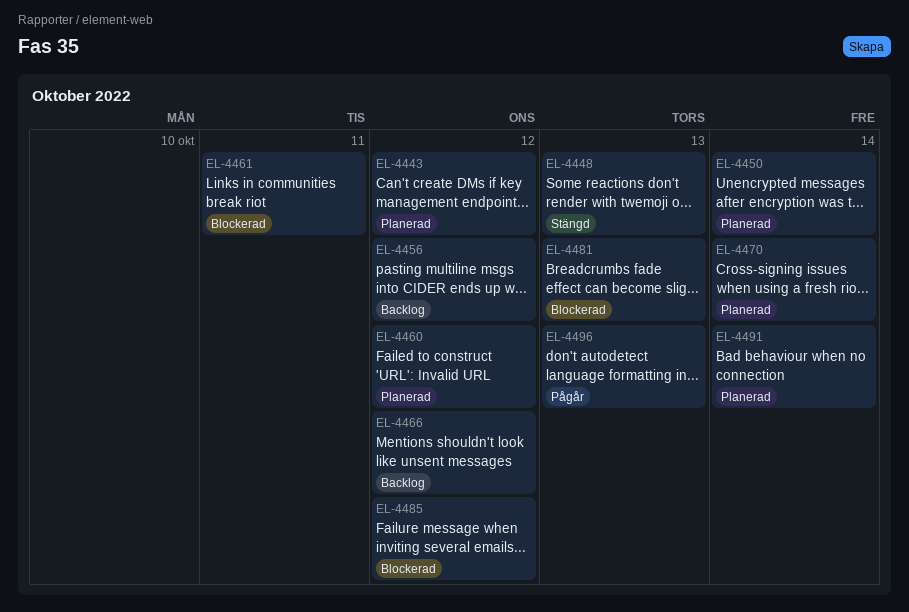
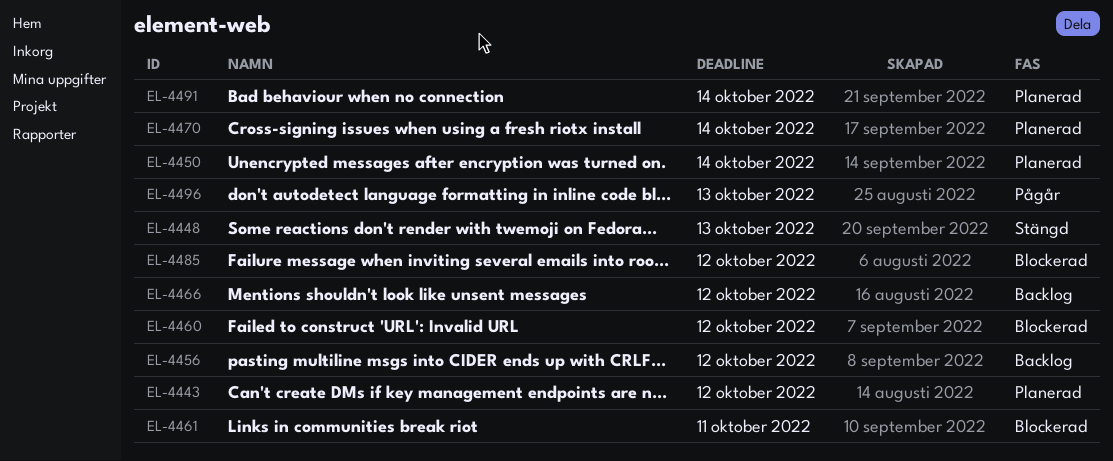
EL-4460, status: Planerad -> Blockerad
EL-4481: present -> none

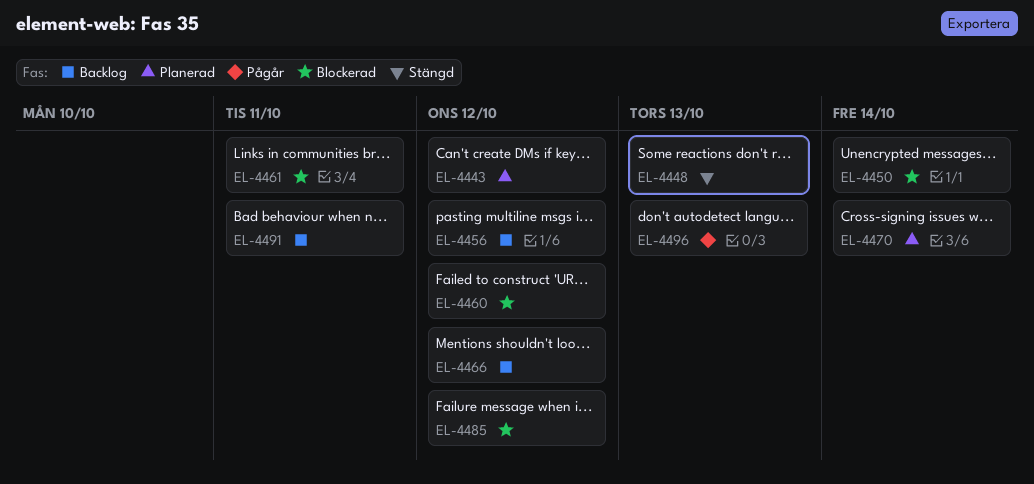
EL-4450, status: Planerad -> Blockerad
EL-4491, status: Planerad -> Backlog
EL-4491, due: Oct 14 -> Oct 11

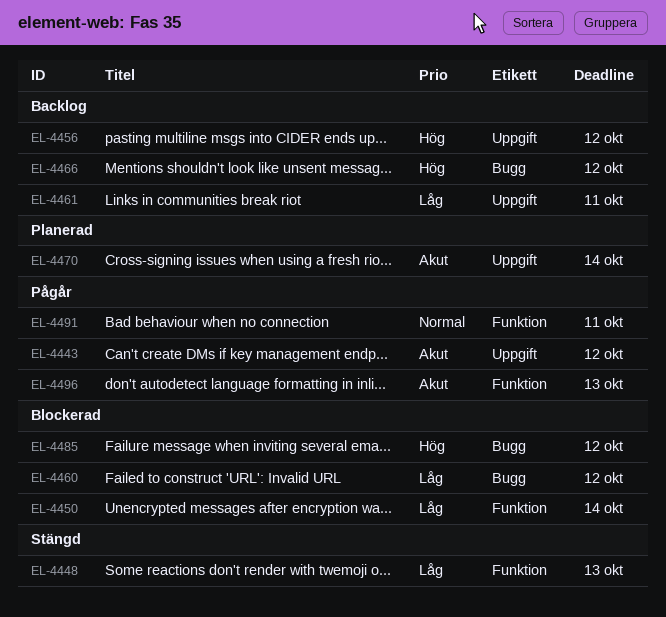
EL-4443, status: Planerad -> Pågår
EL-4461, status: Blockerad -> Backlog
EL-4491, status: Backlog -> Pågår

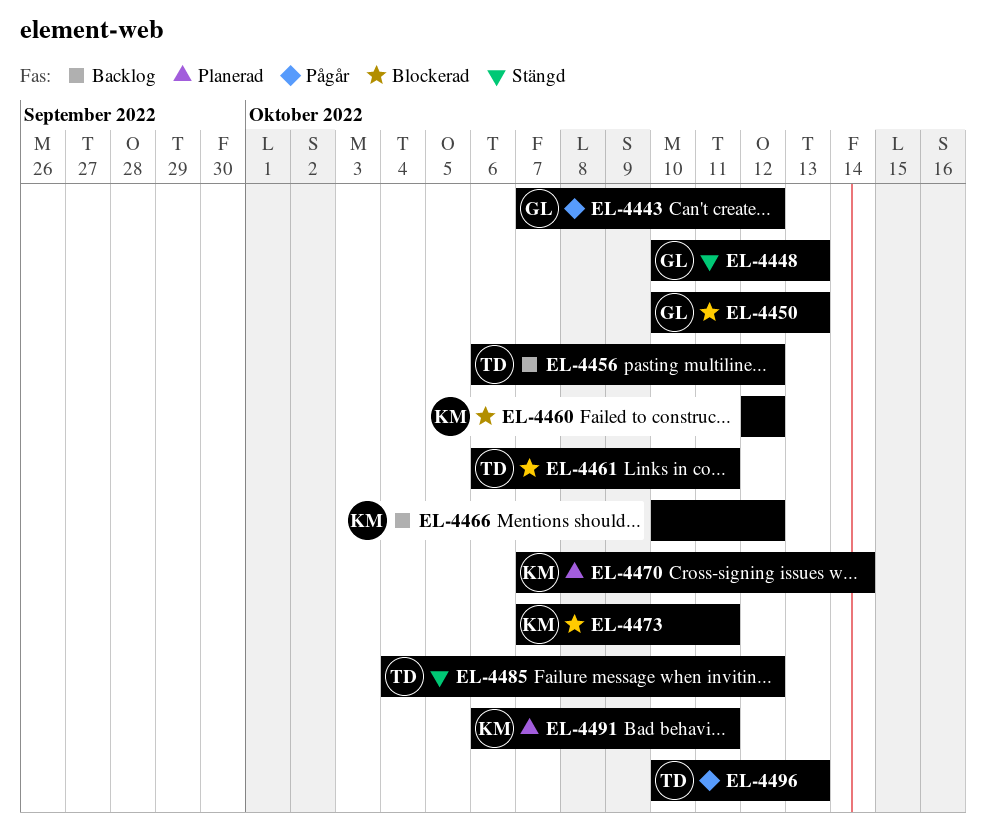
EL-4450, due: Oct 14 -> Oct 13
EL-4461, status: Backlog -> Blockerad
EL-4473: none -> present
EL-4485, status: Blockerad -> Stängd
EL-4491, status: Pågår -> Planerad

